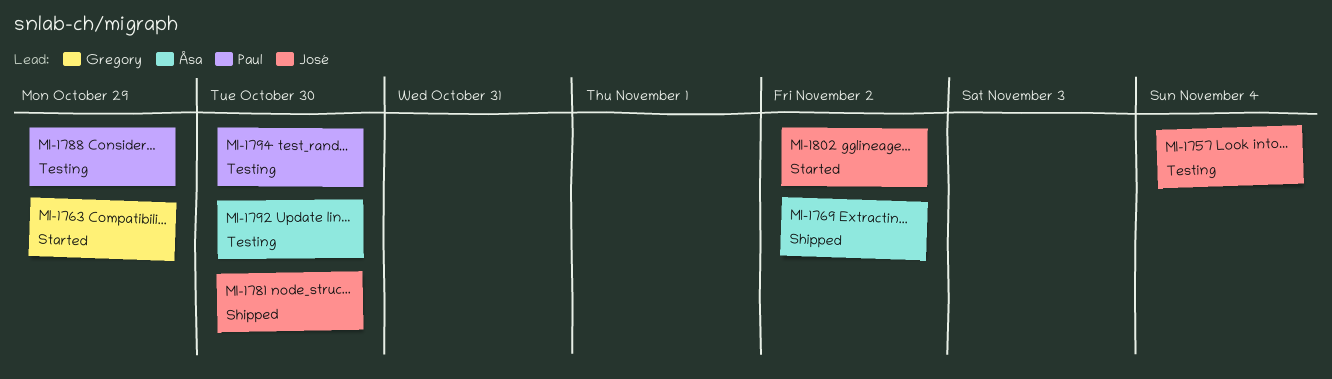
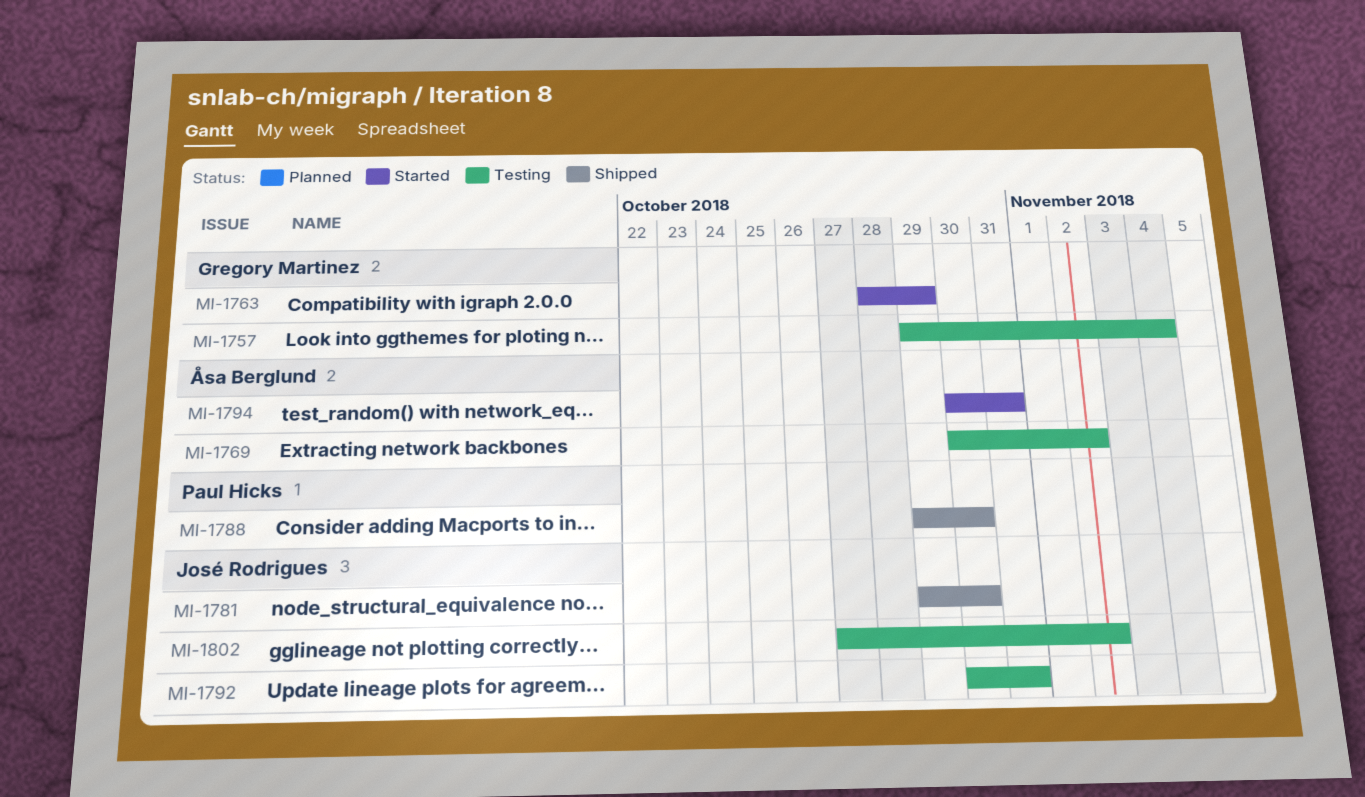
MI-1757, owner: José Rodrigues -> Gregory Martinez
MI-1769, status: Shipped -> Testing
MI-1788, status: Testing -> Shipped
MI-1788, due: Oct 29 -> Oct 30
MI-1792, owner: Åsa Berglund -> José Rodrigues
MI-1792, due: Oct 30 -> Oct 31
MI-1794, status: Testing -> Started
MI-1794, owner: Paul Hicks -> Åsa Berglund
MI-1794, due: Oct 30 -> Oct 31
MI-1802, status: Started -> Testing

